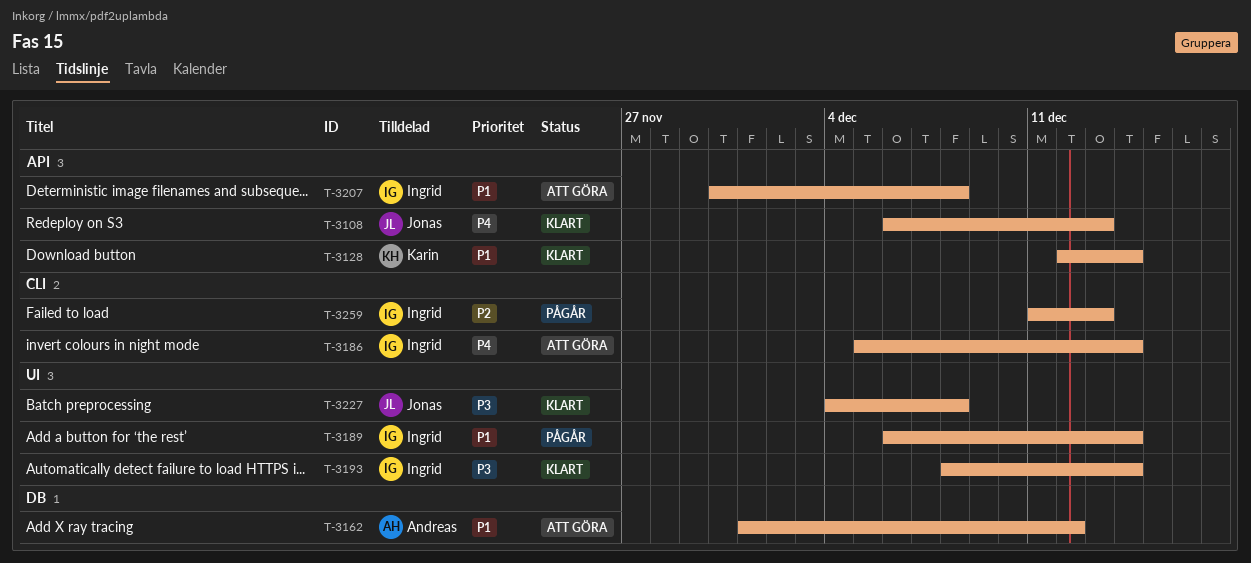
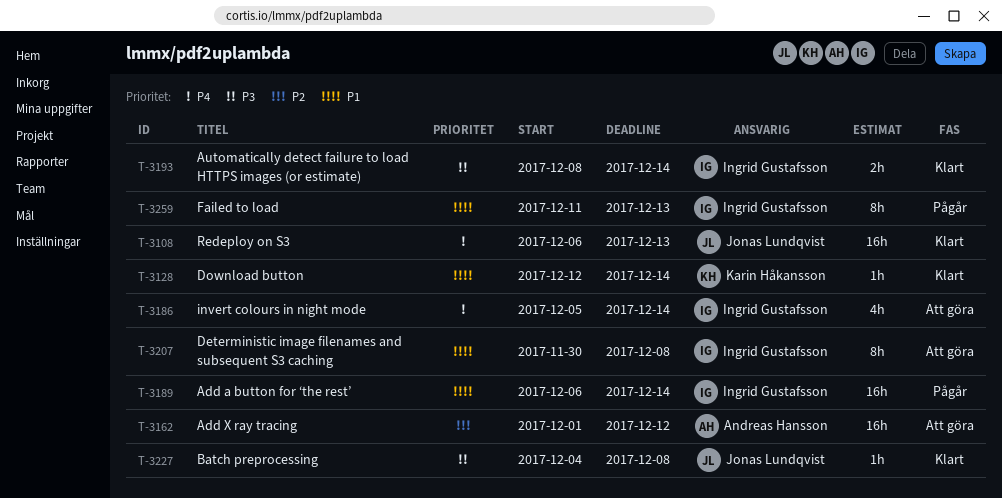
T-3162, priority: P1 -> P2
T-3259, priority: P2 -> P1

